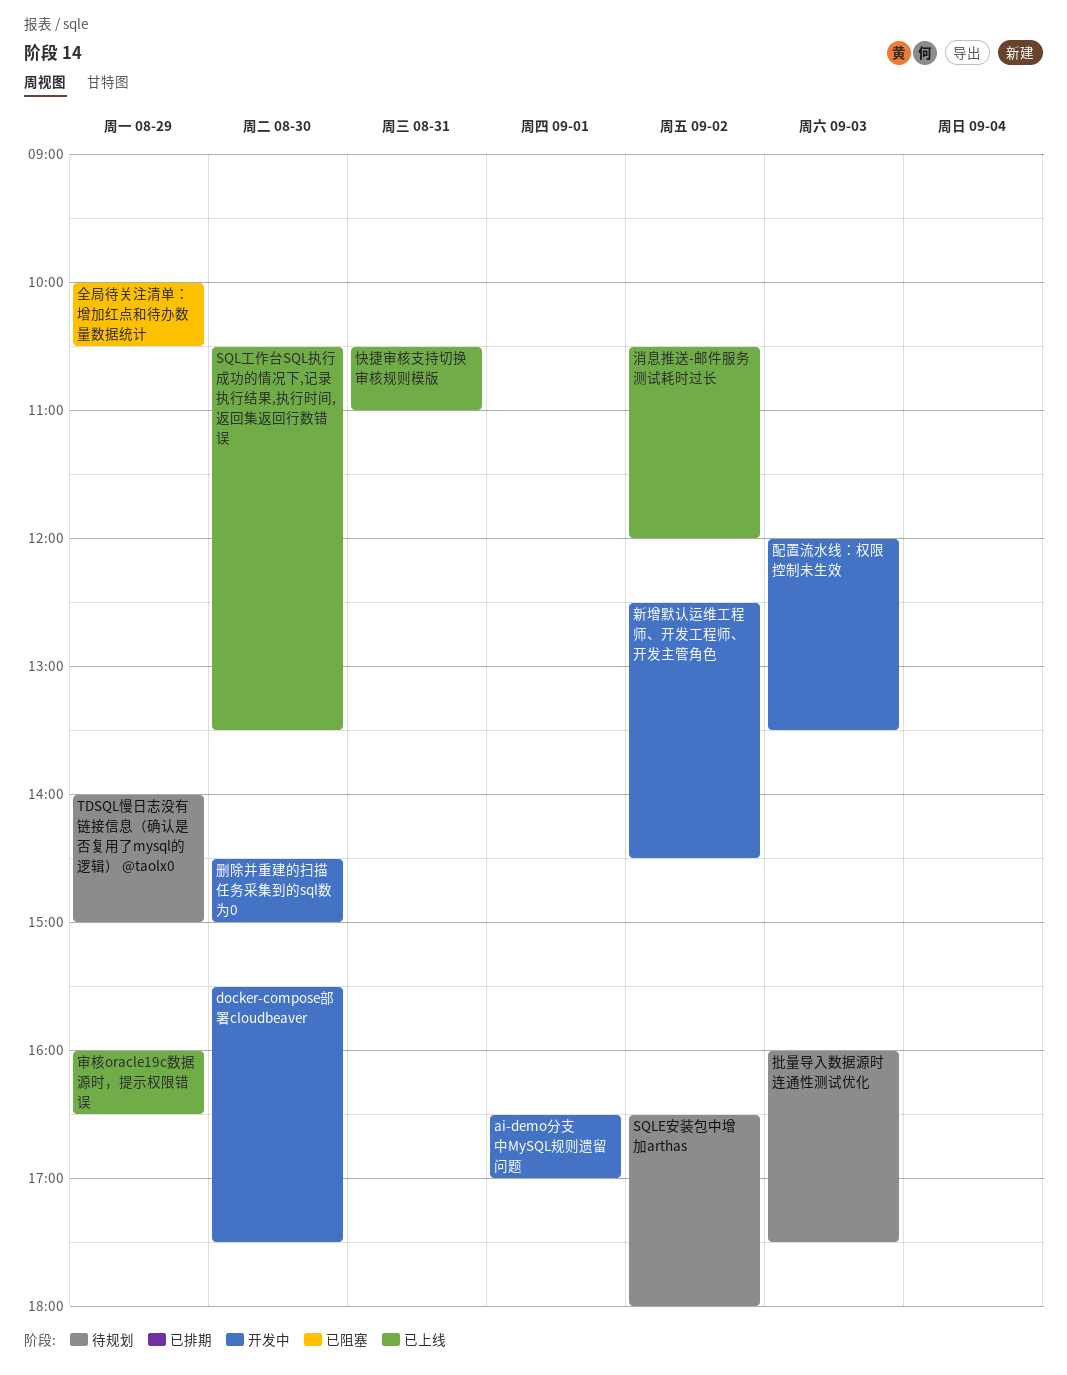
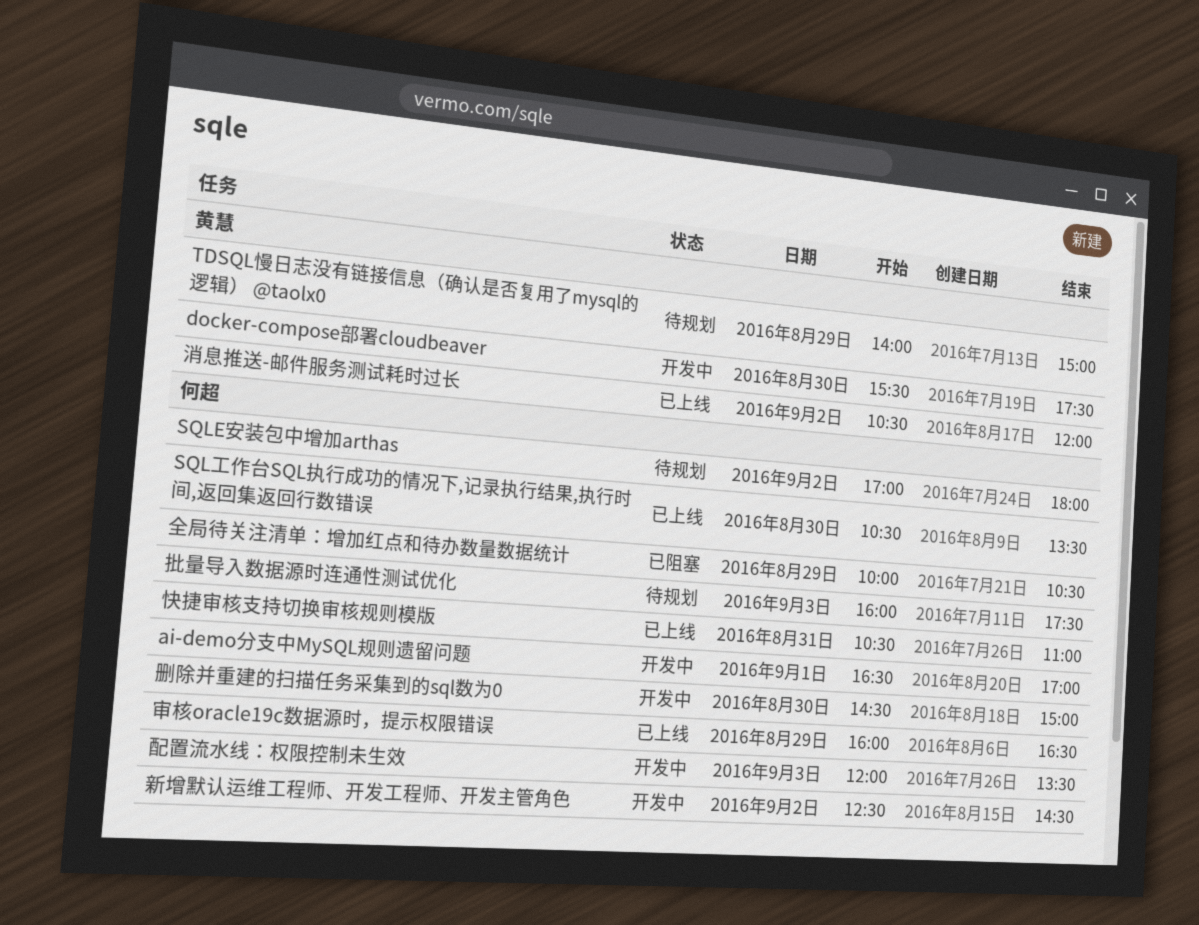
SQLE安装包中增加arthas, begins: 16:30 -> 17:00

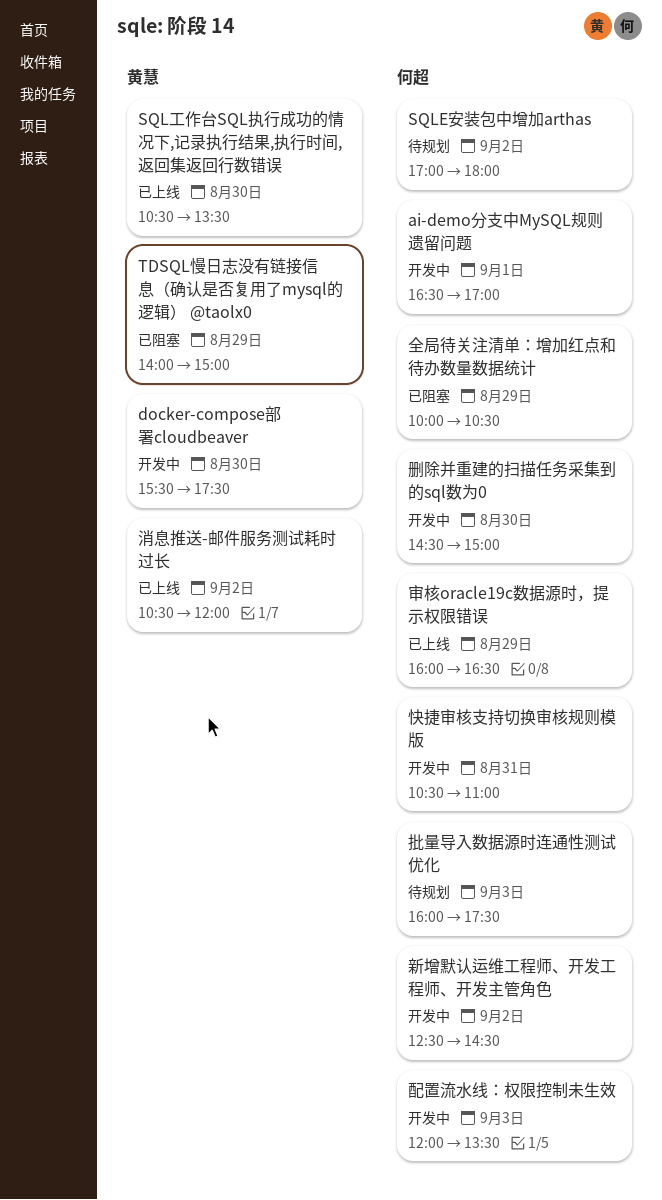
SQL工作台SQL执行成功的情况下,记录执行结果,执行时间,返回集返回行数错误, owner: 何超 -> 黄慧
TDSQL慢日志没有链接信息（确认是否复用了mysql的逻辑） @taolx0, status: 待规划 -> 已阻塞
快捷审核支持切换审核规则模版, status: 已上线 -> 开发中

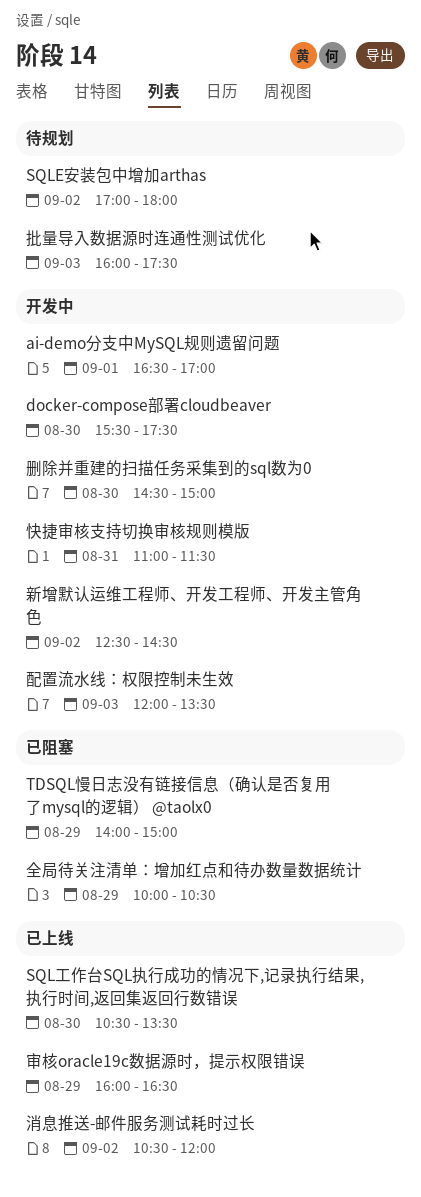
快捷审核支持切换审核规则模版, begins: 10:30 -> 11:00
快捷审核支持切换审核规则模版, ends: 11:00 -> 11:30

